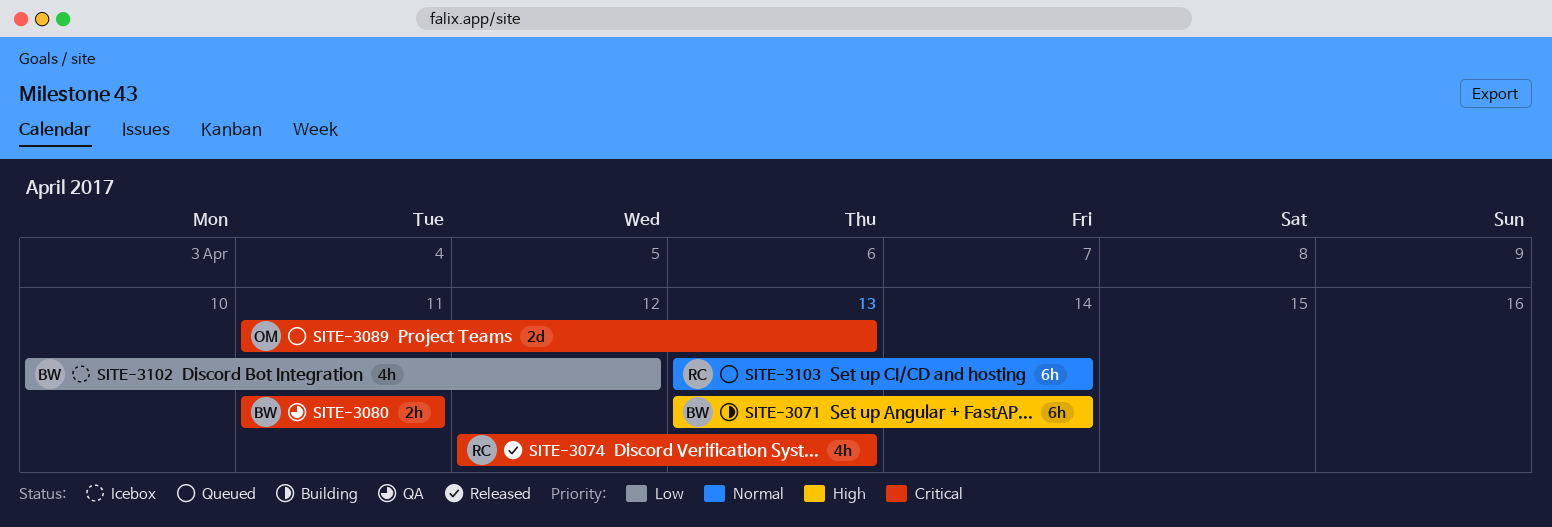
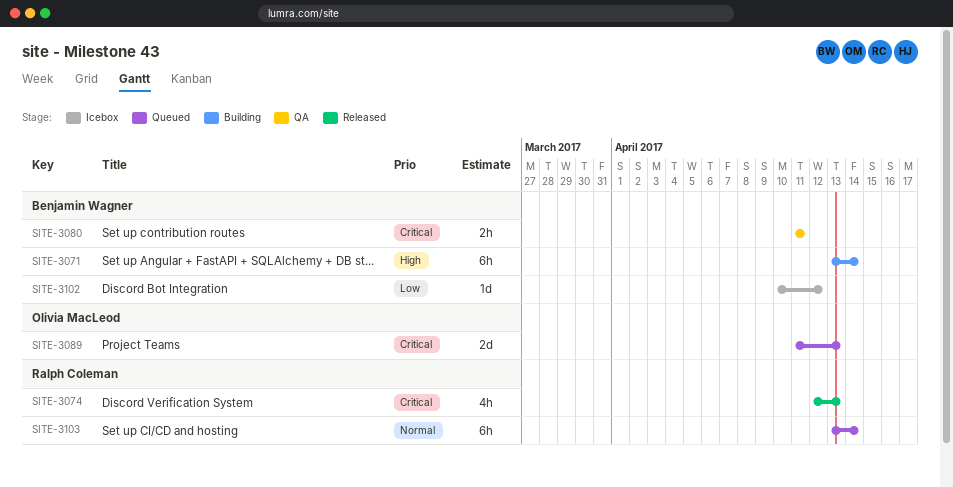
SITE-3102, estimate: 4h -> 1d

